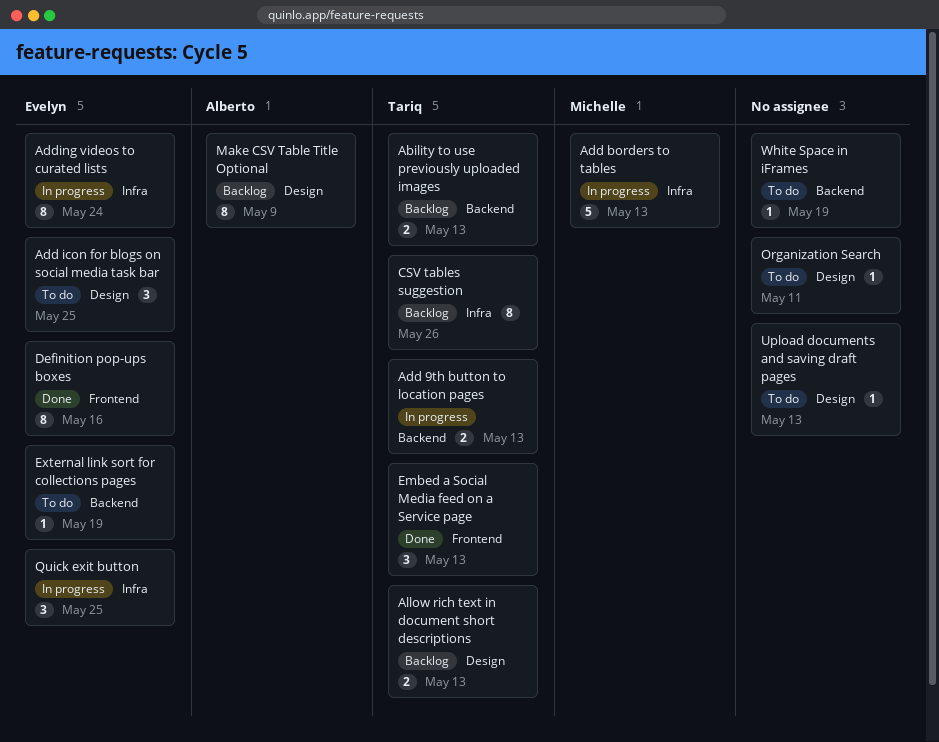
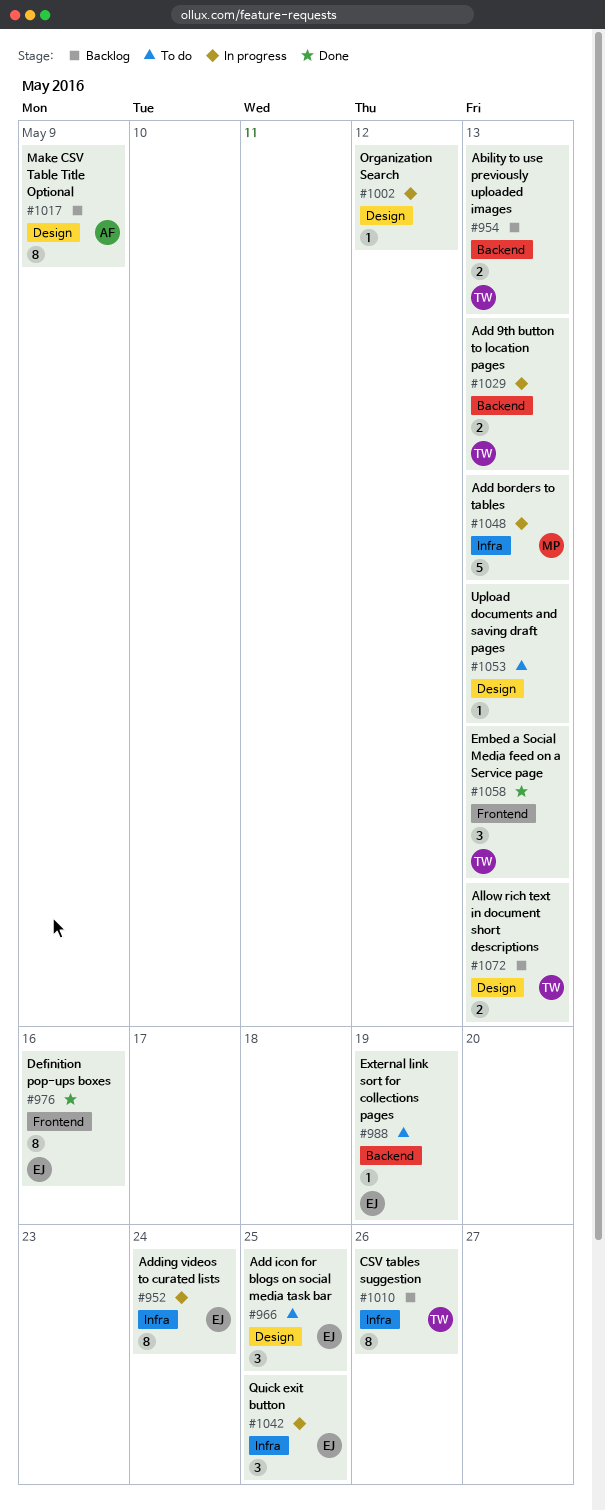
Organization Search, status: To do -> In progress
Organization Search, due: May 11 -> May 12
White Space in iFrames: present -> none

